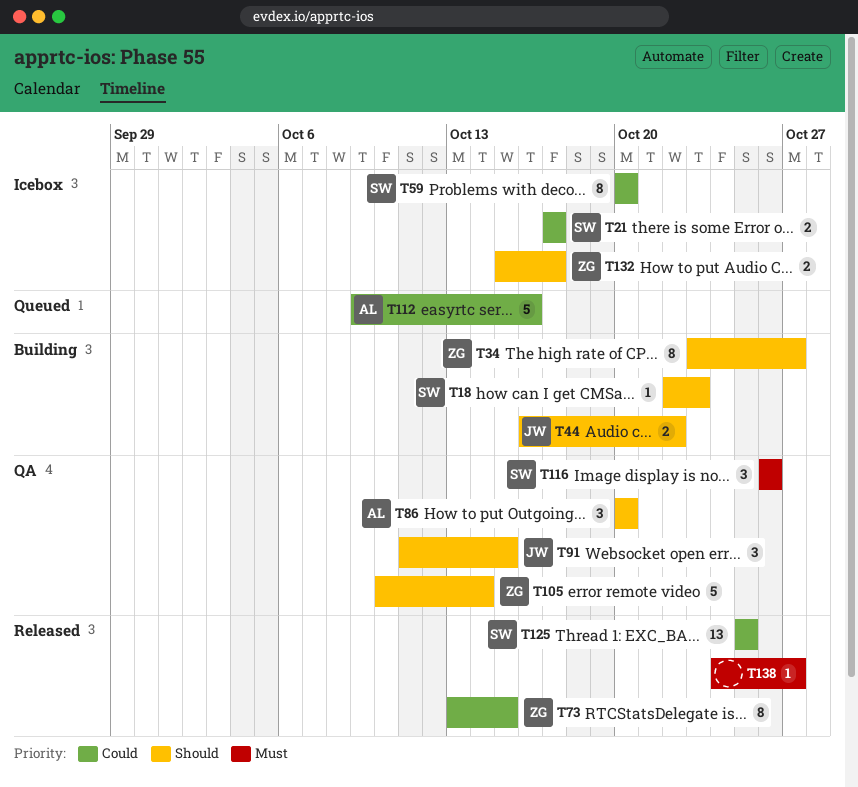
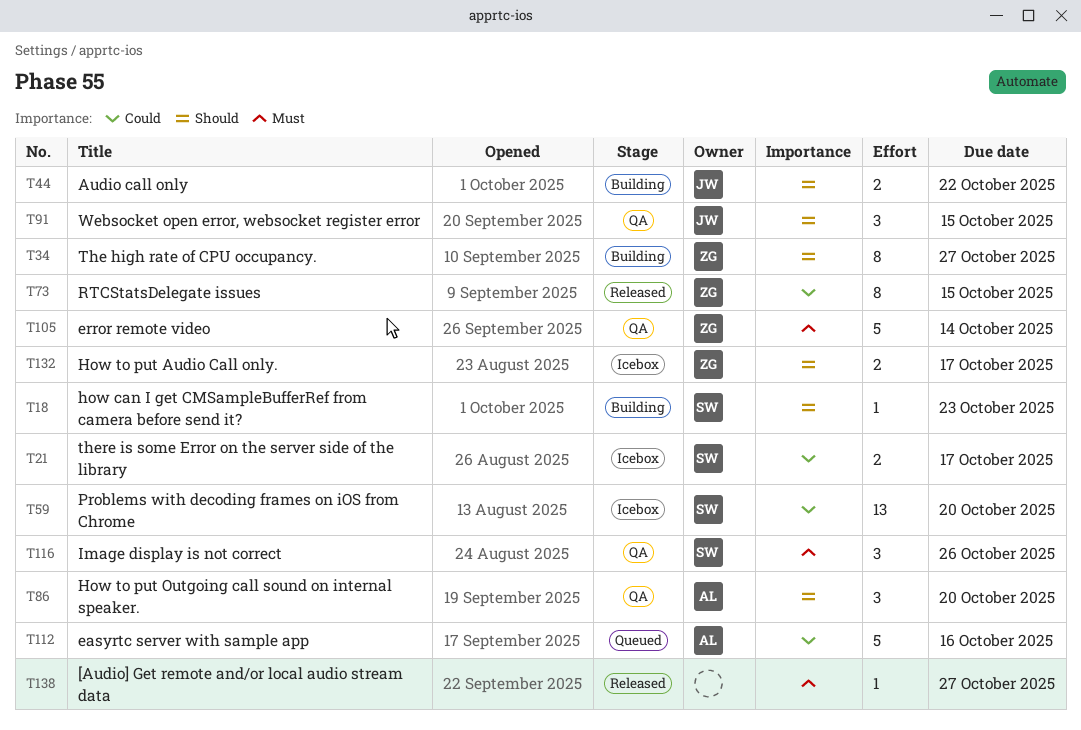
T59, estimate: 8 -> 13
T105, priority: Should -> Must
T125: present -> none

